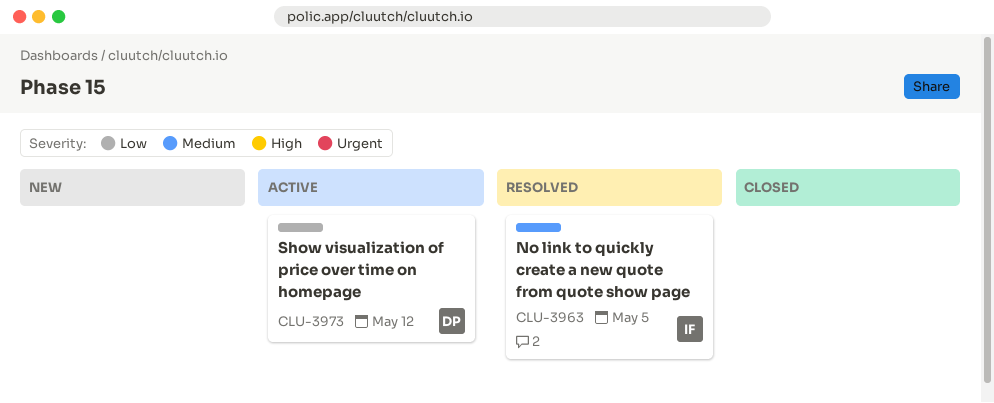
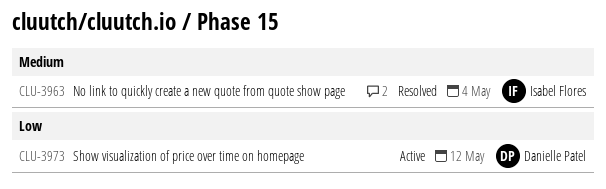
CLU-3963, due: May 5 -> May 4

